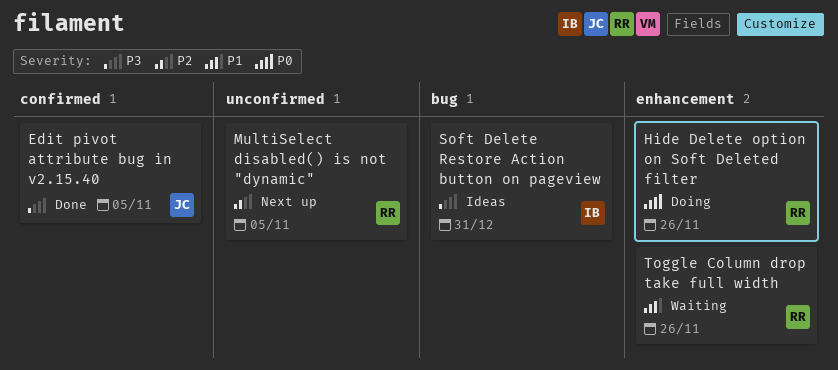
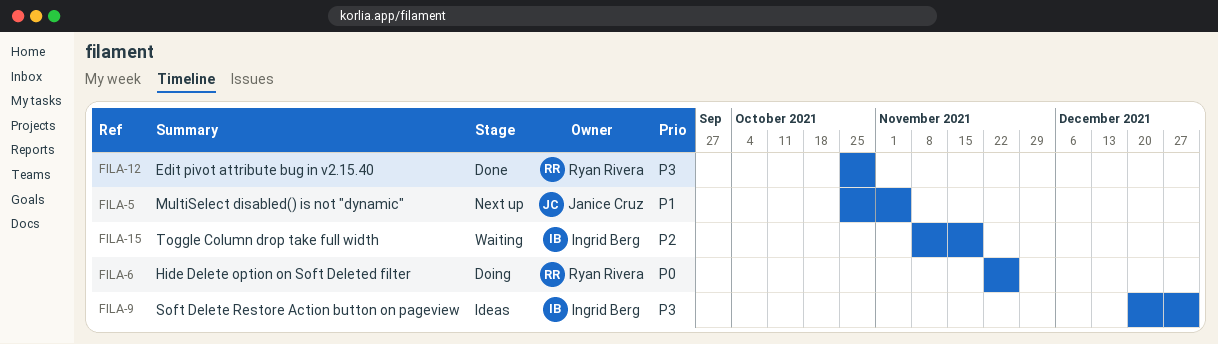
Edit pivot attribute bug in v2.15.40, owner: Janice Cruz -> Ryan Rivera
Edit pivot attribute bug in v2.15.40, due: Nov 5 -> Oct 29
MultiSelect disabled() is not "dynamic", owner: Ryan Rivera -> Janice Cruz
MultiSelect disabled() is not "dynamic", priority: P2 -> P1
Toggle Column drop take full width, owner: Ryan Rivera -> Ingrid Berg
Toggle Column drop take full width, priority: P1 -> P2
Toggle Column drop take full width, due: Nov 26 -> Nov 19

